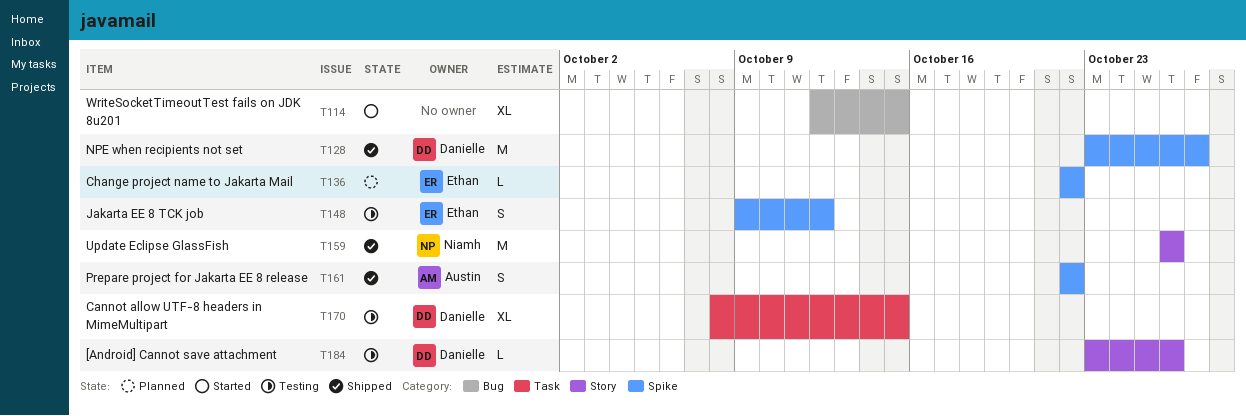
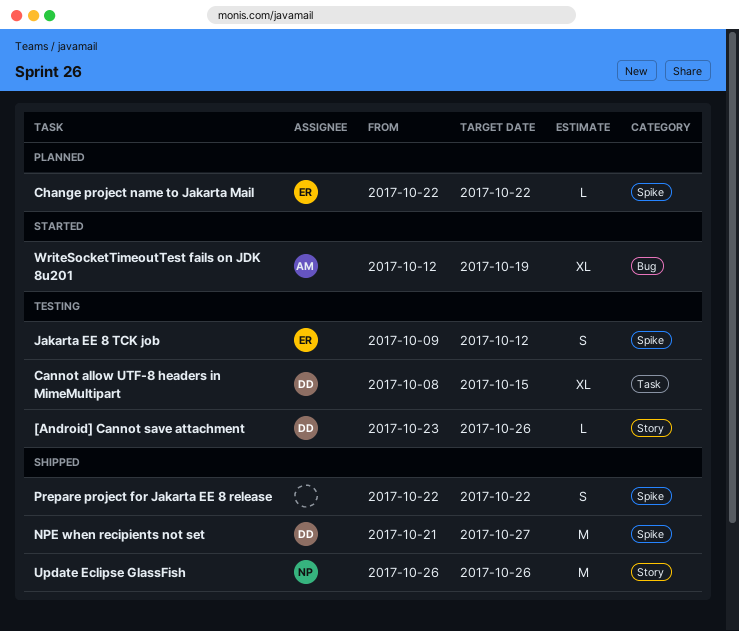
NPE when recipients not set, start: Oct 23 -> Oct 21
Prepare project for Jakarta EE 8 release, owner: Austin -> none
WriteSocketTimeoutTest fails on JDK 8u201, owner: none -> Austin
WriteSocketTimeoutTest fails on JDK 8u201, due: Oct 15 -> Oct 19

